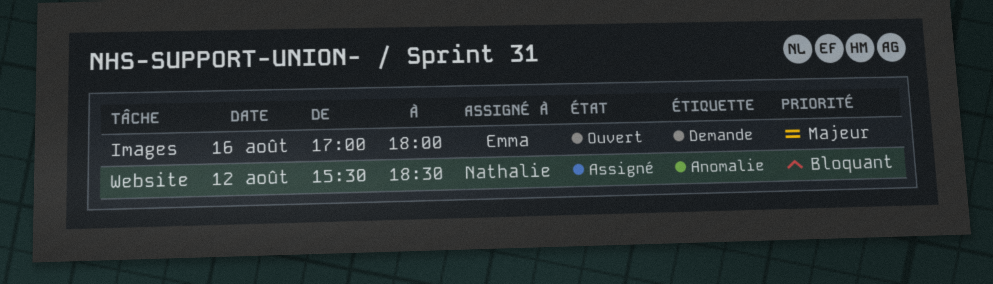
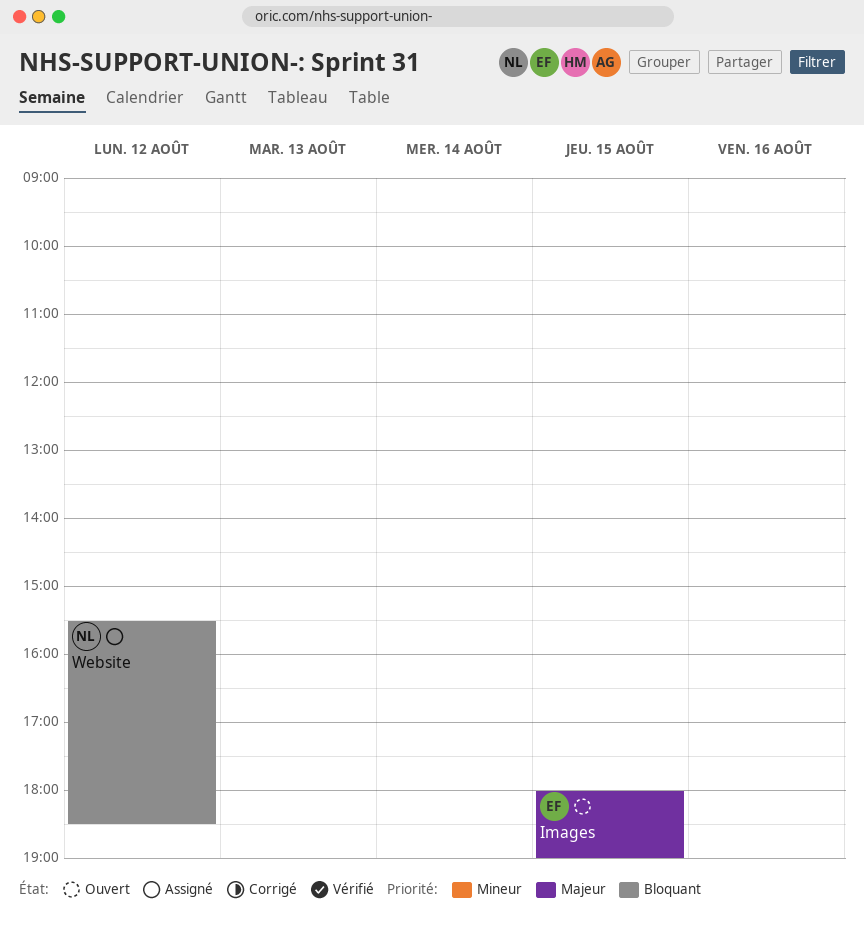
Images, day: Aug 16 -> Aug 15
Images, begins: 17:00 -> 18:00
Images, ends: 18:00 -> 19:00

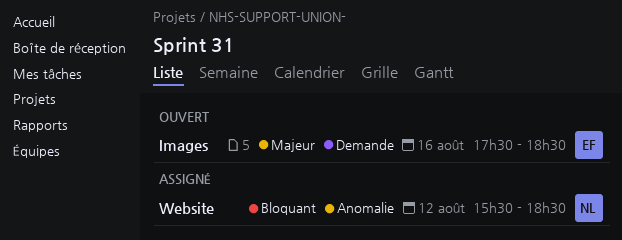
Images, day: Aug 15 -> Aug 16
Images, begins: 18:00 -> 17:30
Images, ends: 19:00 -> 18:30

